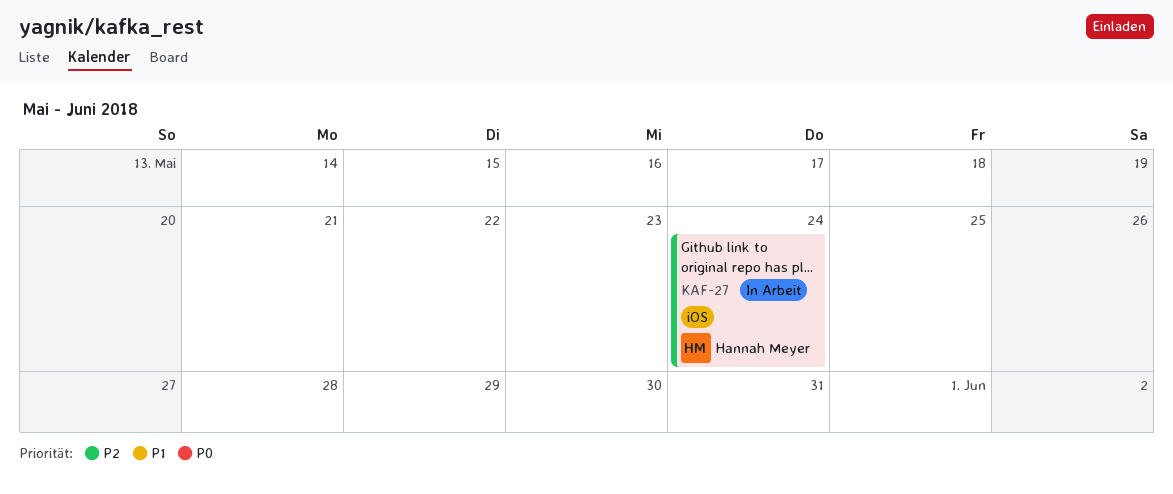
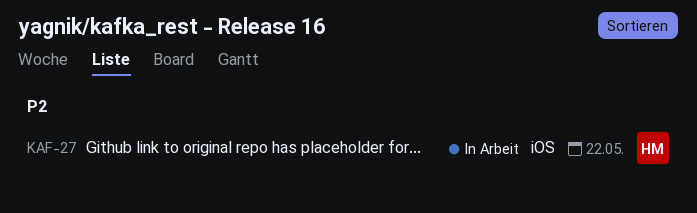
KAF-27, due: May 24 -> May 22

